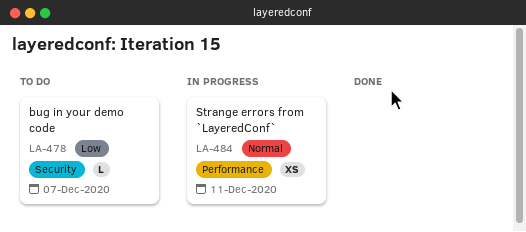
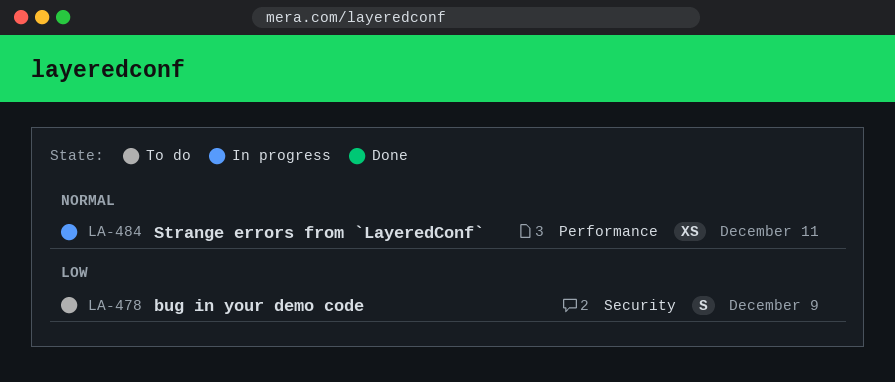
LA-478, estimate: L -> S
LA-478, due: Dec 7 -> Dec 9

